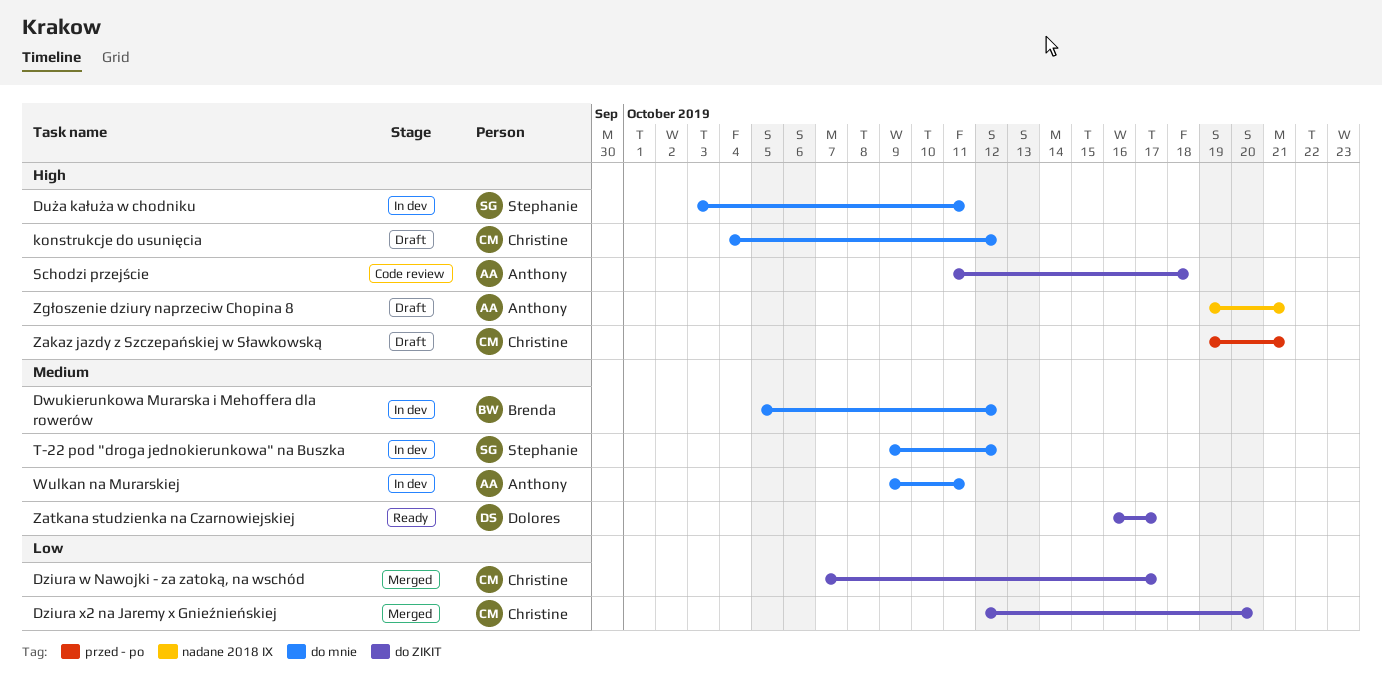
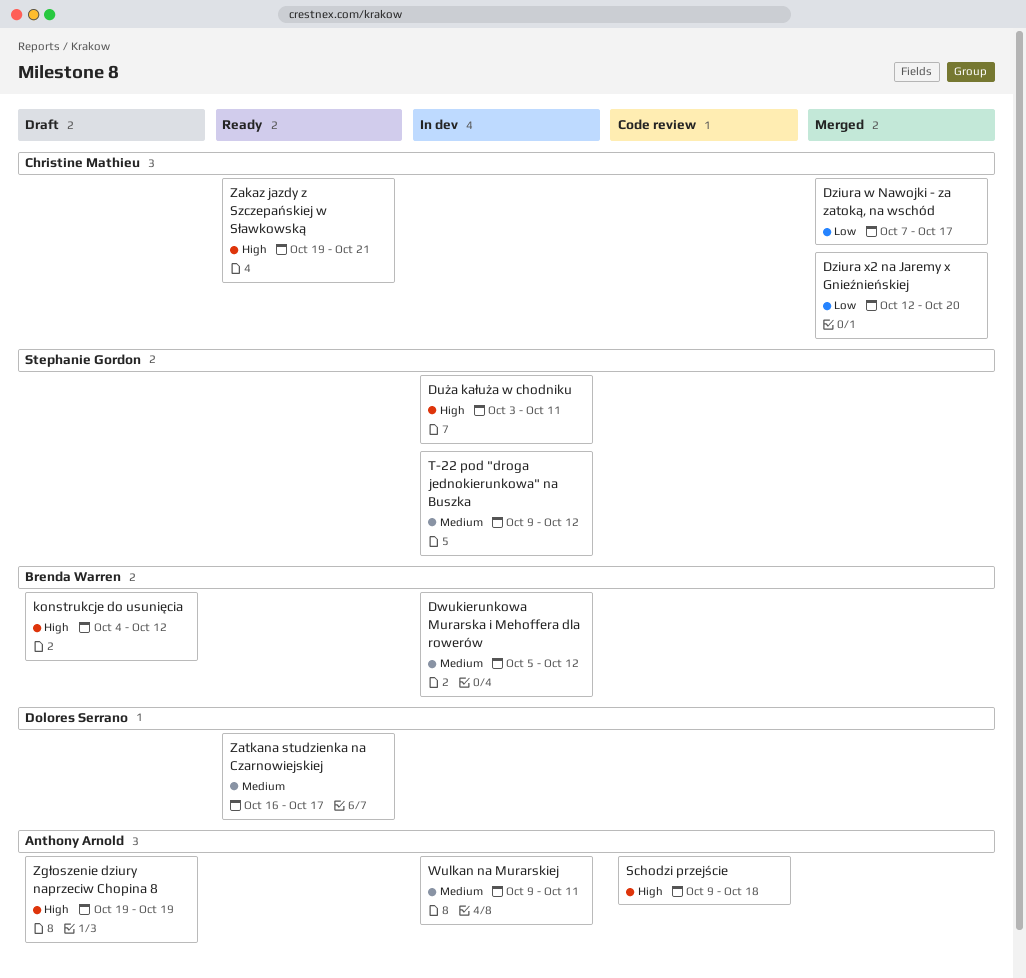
konstrukcje do usunięcia, owner: Christine Mathieu -> Brenda Warren
Schodzi przejście, start: Oct 11 -> Oct 9
Zakaz jazdy z Szczepańskiej w Sławkowską, status: Draft -> Ready
Zgłoszenie dziury naprzeciw Chopina 8, due: Oct 21 -> Oct 19

